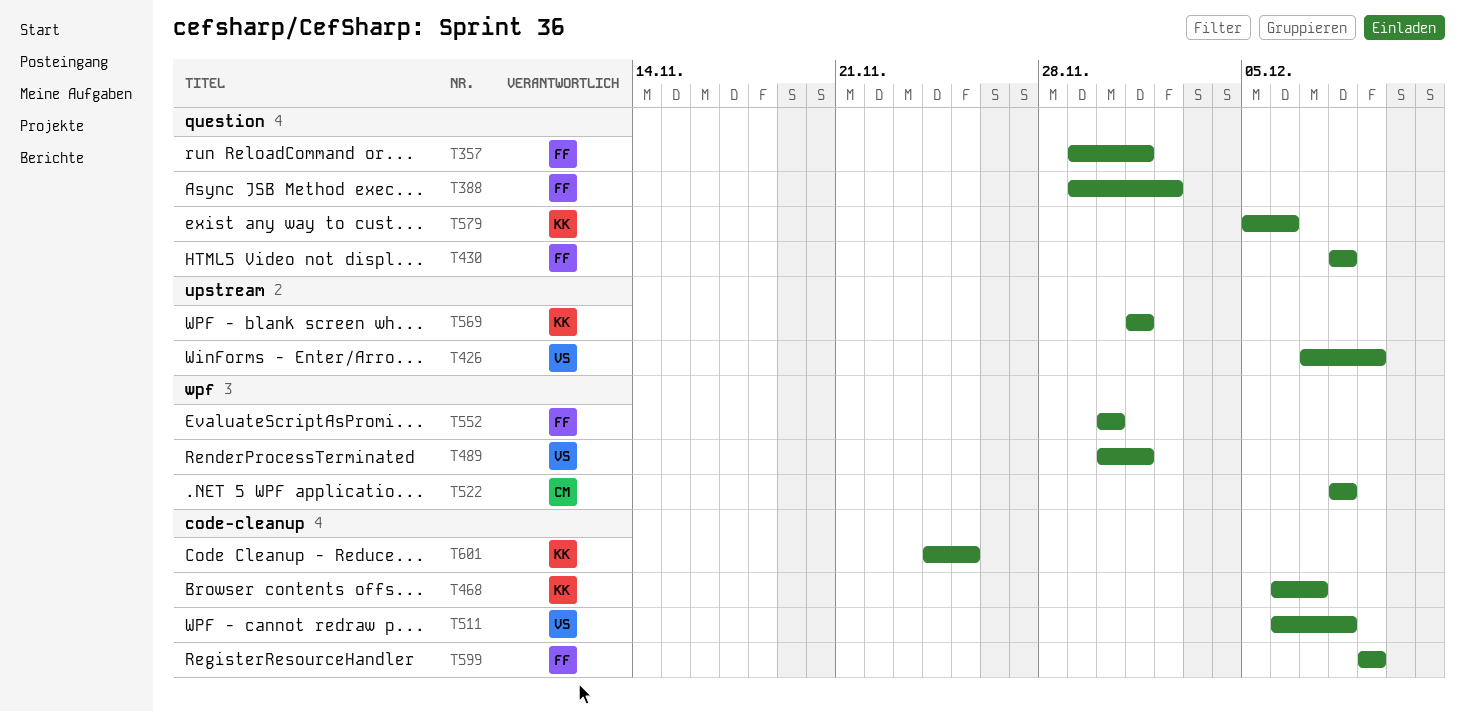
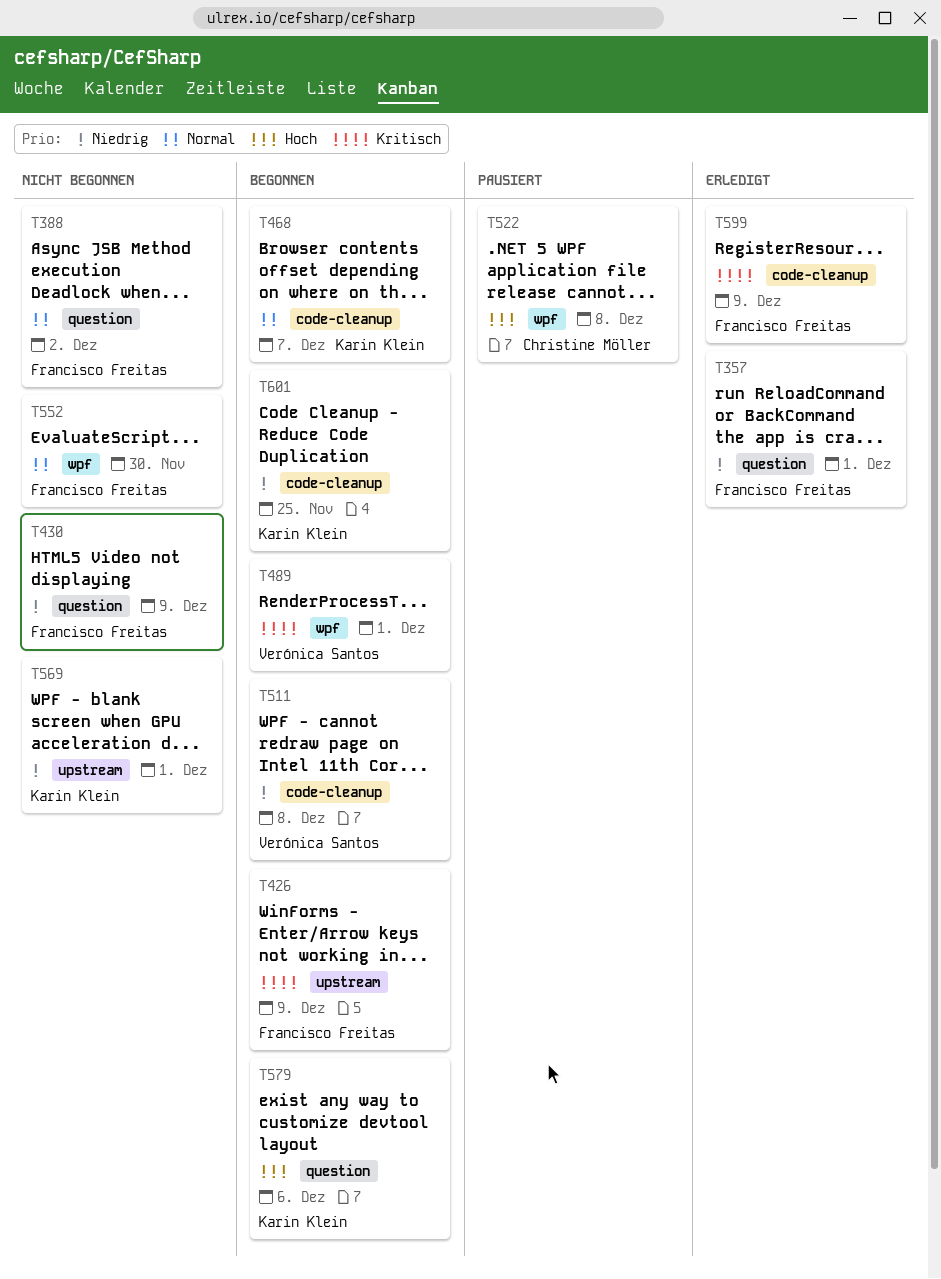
T426, owner: Verónica Santos -> Francisco Freitas
T430, due: Dec 8 -> Dec 9

